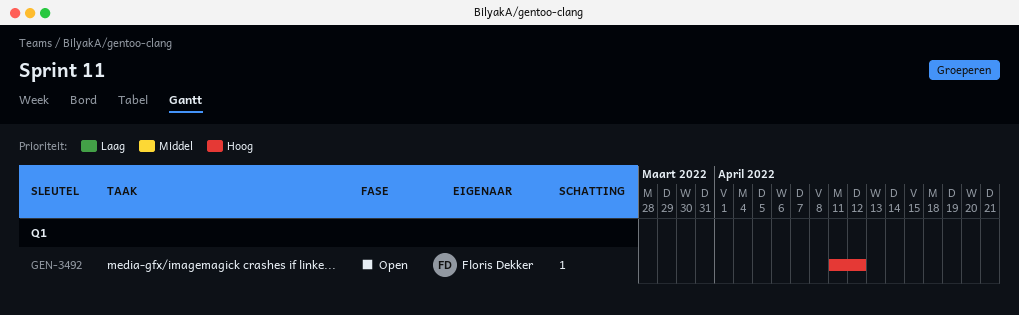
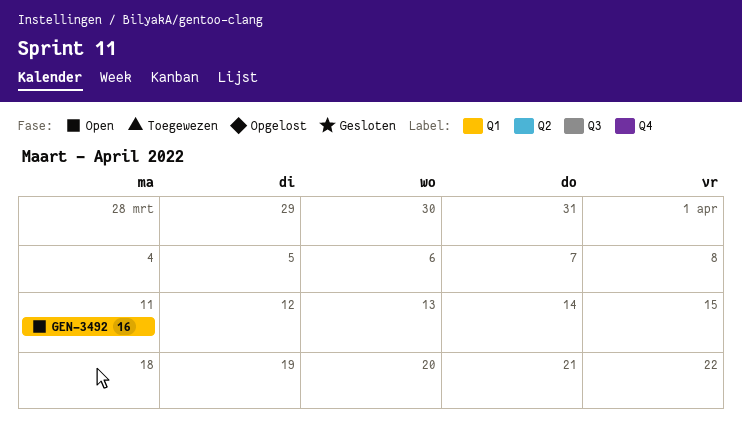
GEN-3492, estimate: 1 -> 16
GEN-3492, due: Apr 12 -> Apr 11

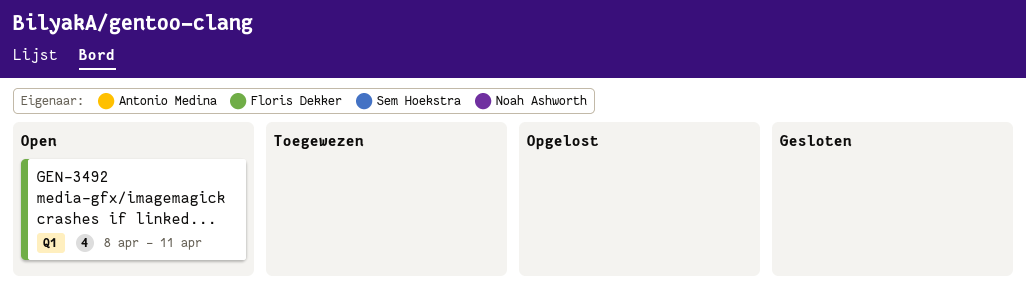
GEN-3492, estimate: 16 -> 4
GEN-3492, start: Apr 11 -> Apr 8

